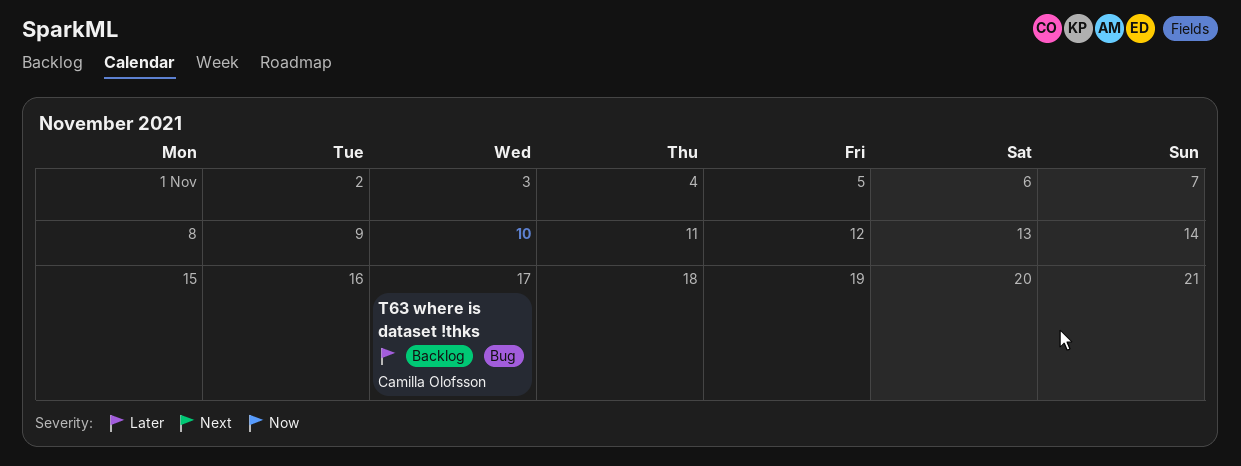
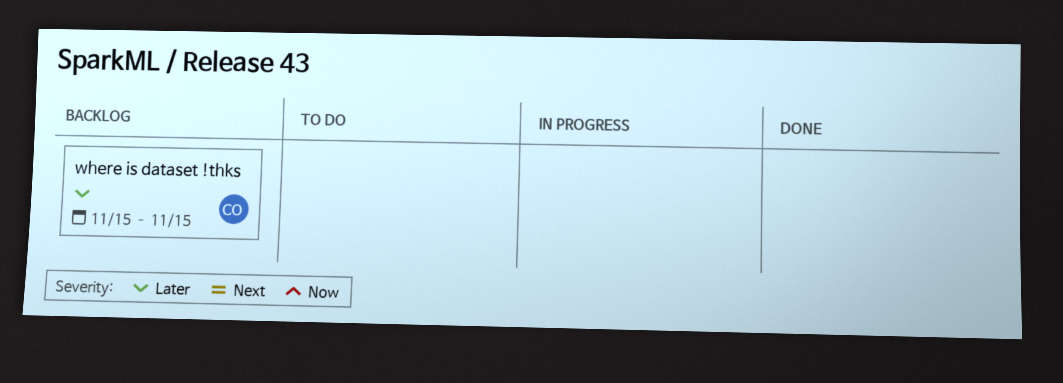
where is dataset !thks, due: Nov 17 -> Nov 15

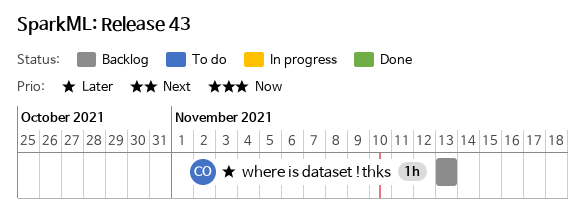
where is dataset !thks, start: Nov 15 -> Nov 13
where is dataset !thks, due: Nov 15 -> Nov 13

